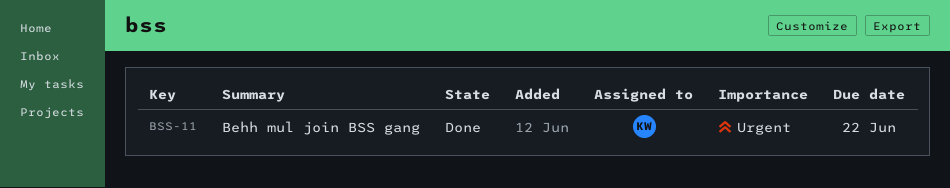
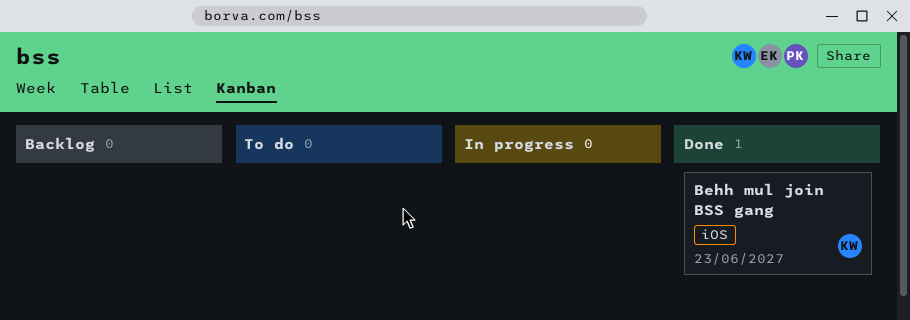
Behh mul join BSS gang, due: Jun 22 -> Jun 23

